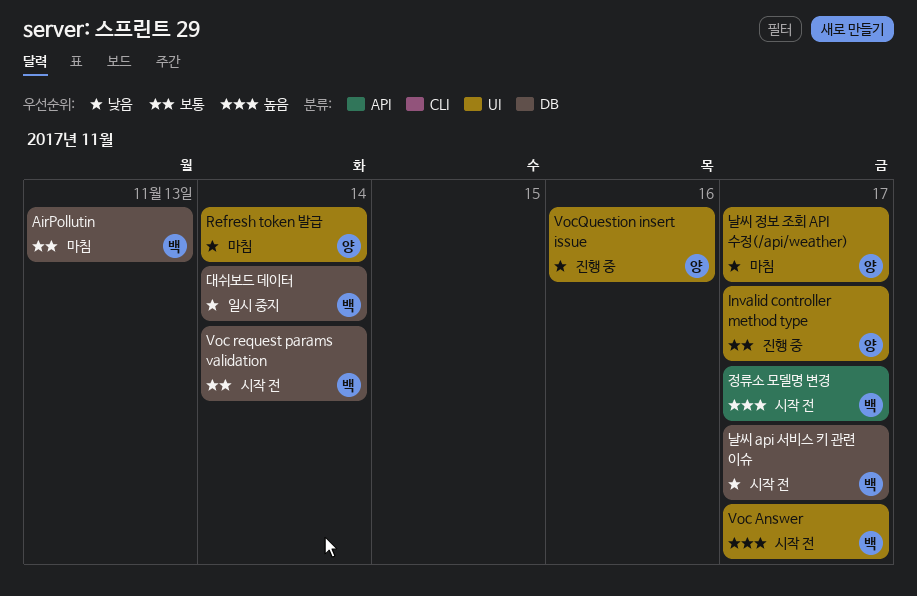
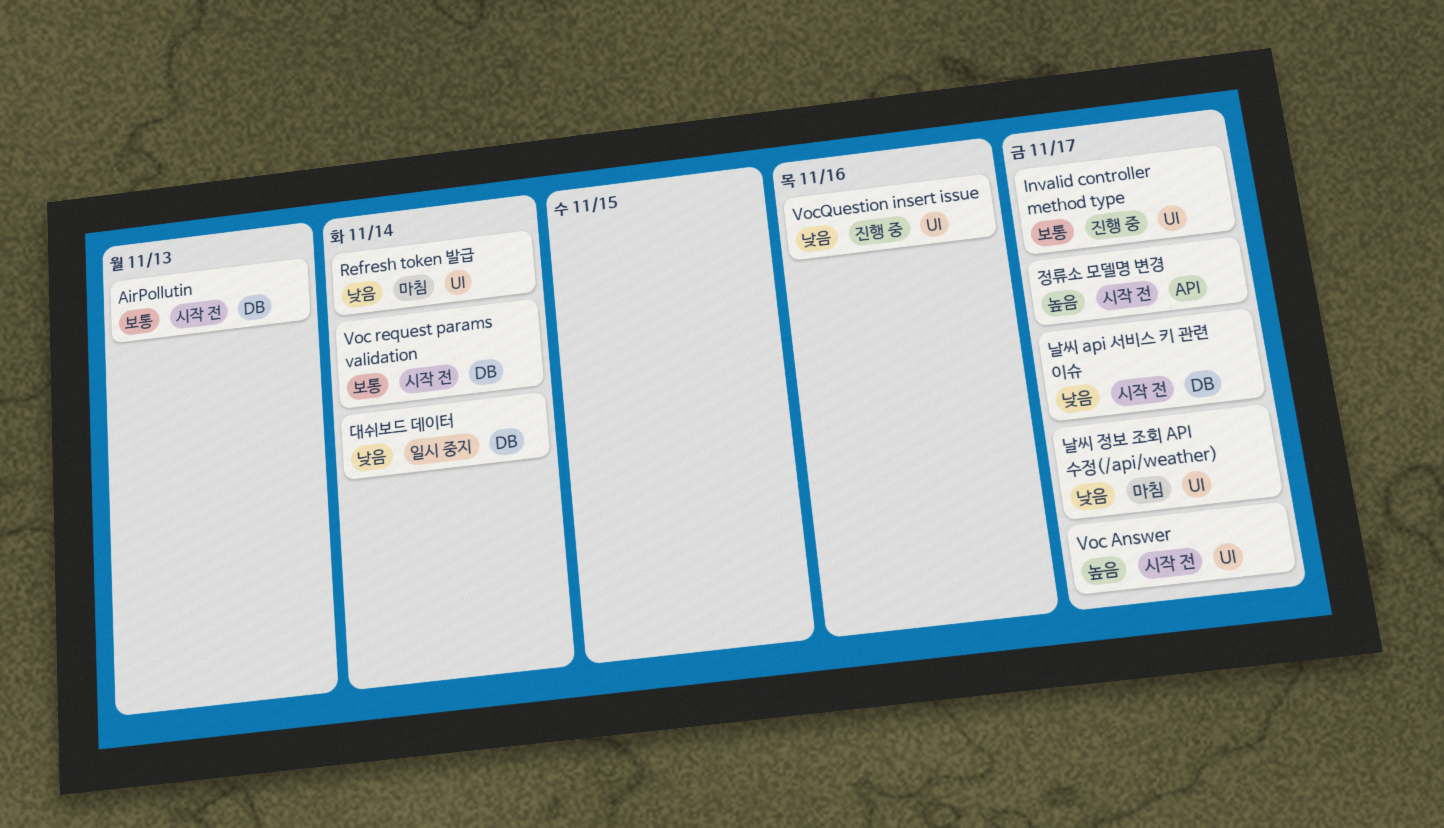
AirPollutin, status: 마침 -> 시작 전

